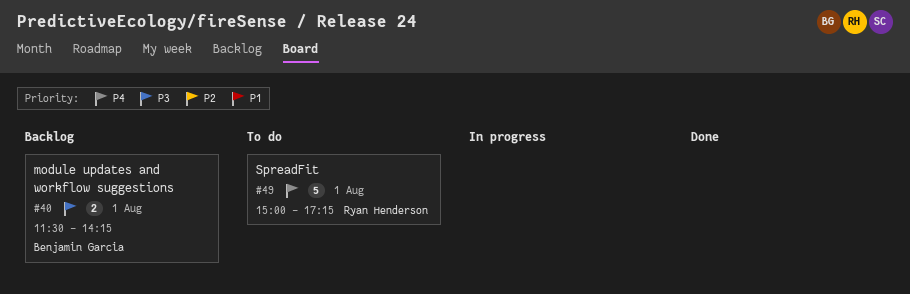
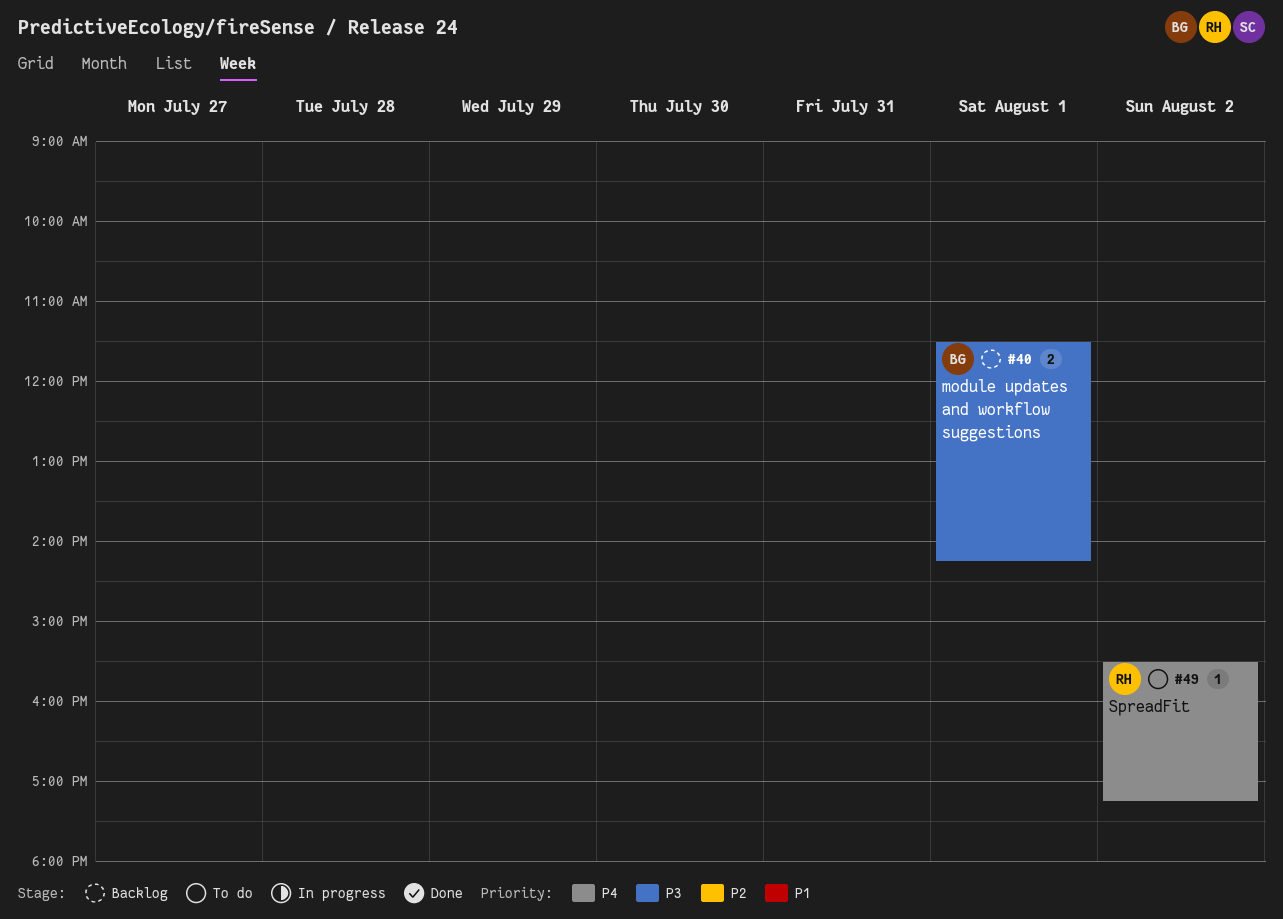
#49, estimate: 5 -> 1
#49, day: Aug 1 -> Aug 2
#49, begins: 15:00 -> 15:30

